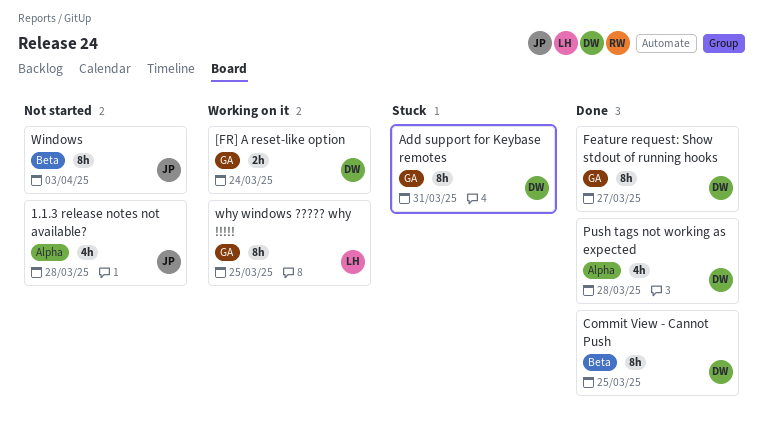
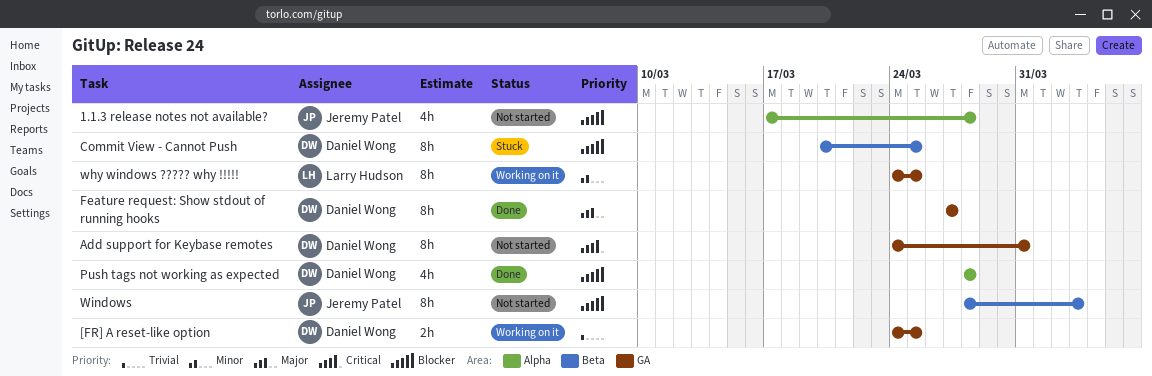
[FR] A reset-like option, due: Mar 24 -> Mar 25
Add support for Keybase remotes, status: Stuck -> Not started
Commit View - Cannot Push, status: Done -> Stuck

